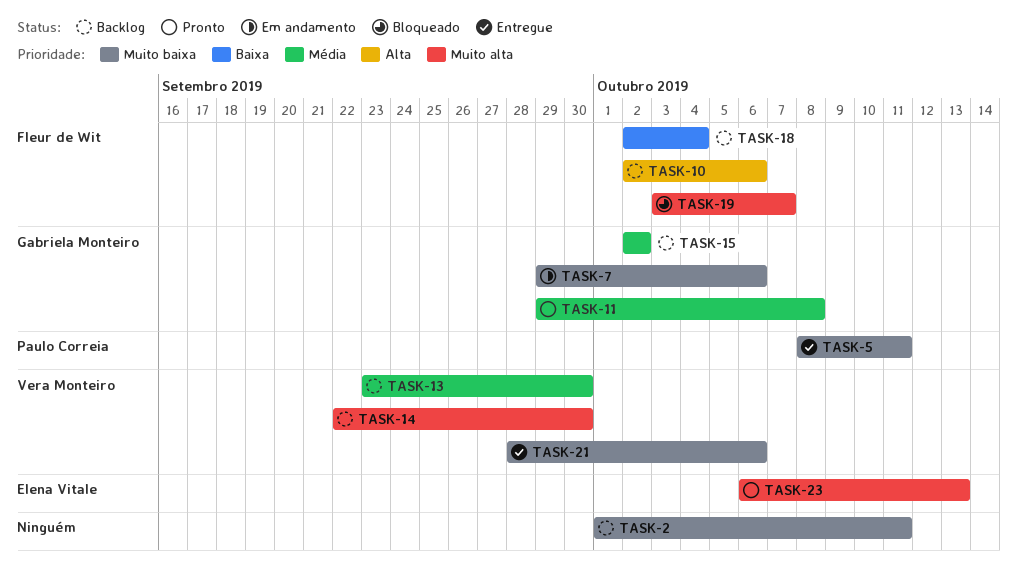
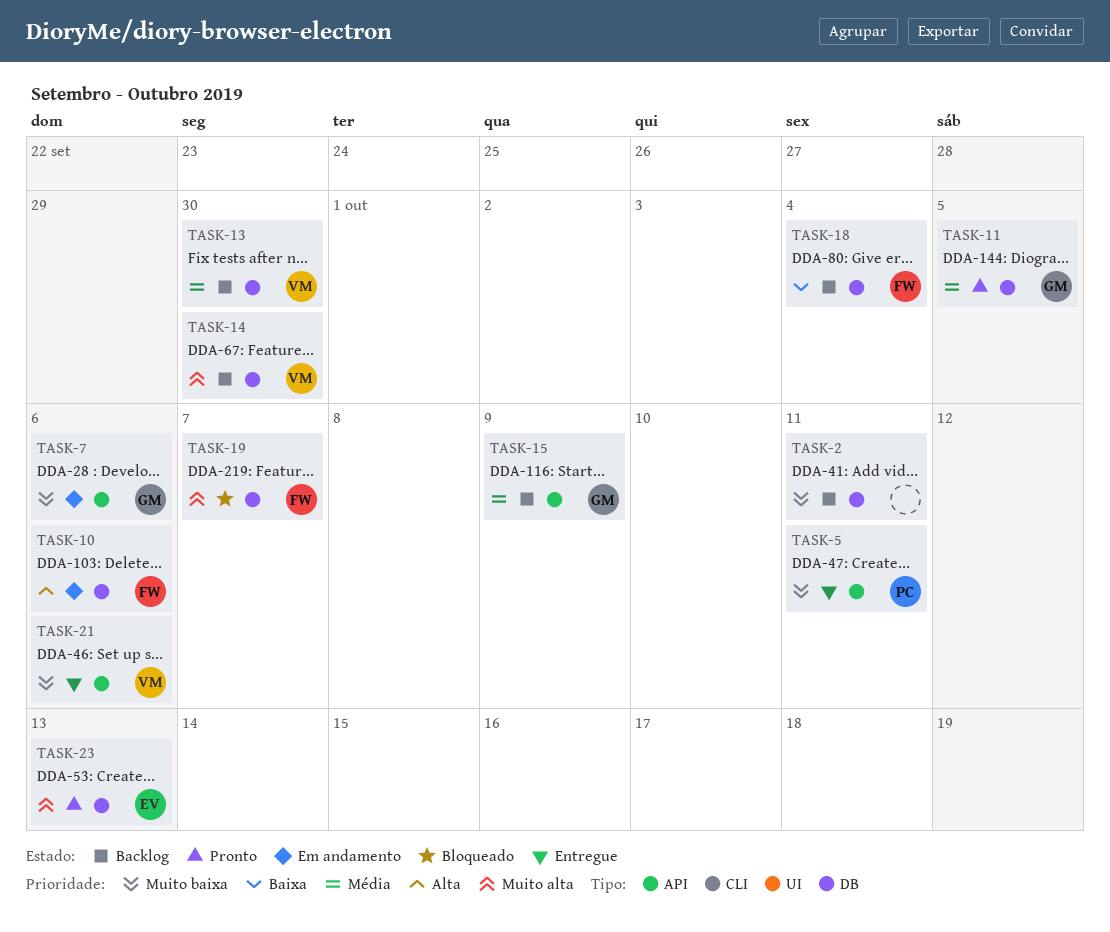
TASK-10, status: Backlog -> Em andamento
TASK-11, due: Oct 8 -> Oct 5
TASK-15, due: Oct 2 -> Oct 9

